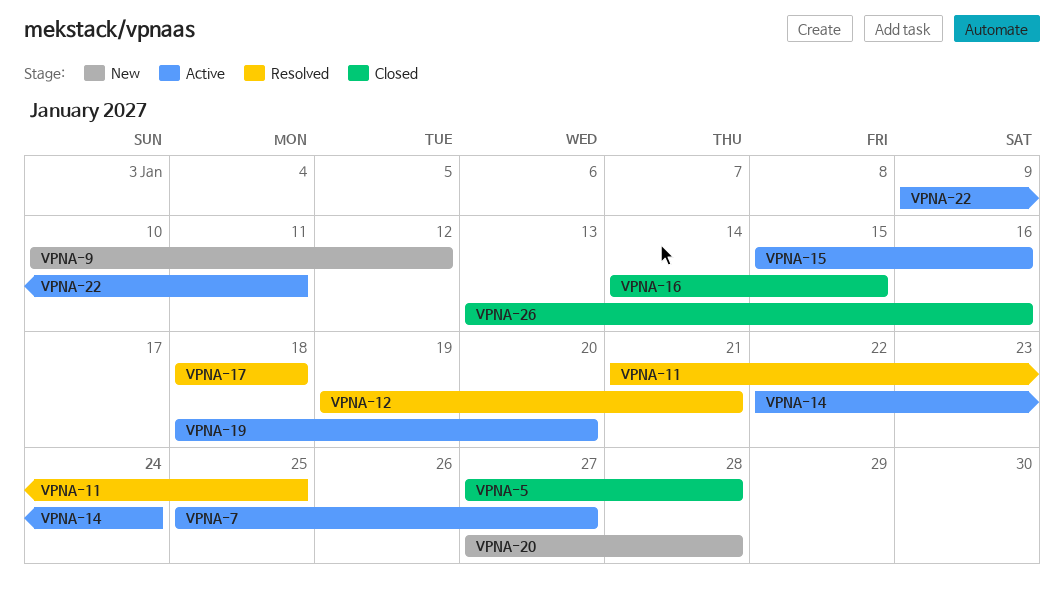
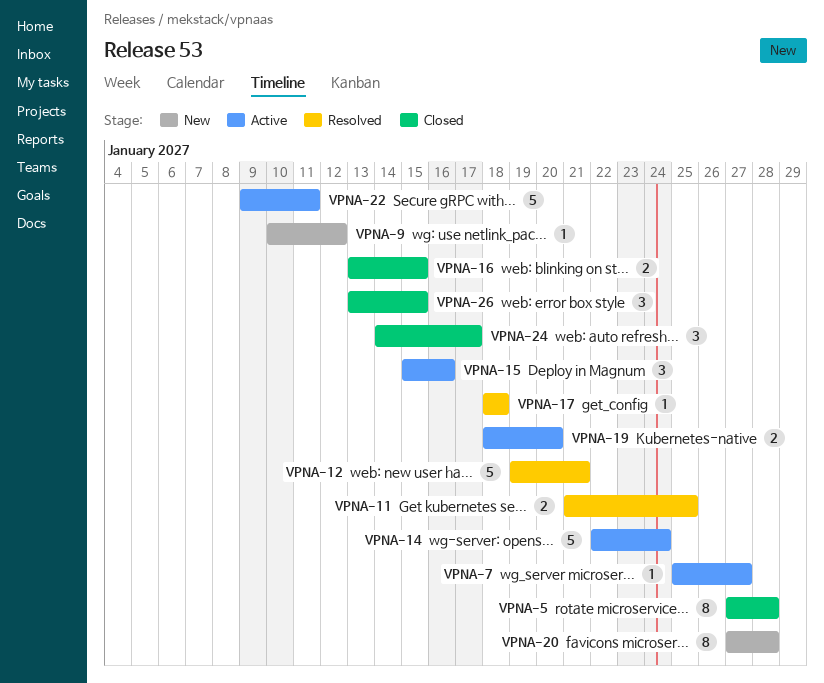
VPNA-16, start: Jan 14 -> Jan 13
VPNA-24: none -> present
VPNA-26, due: Jan 16 -> Jan 15

